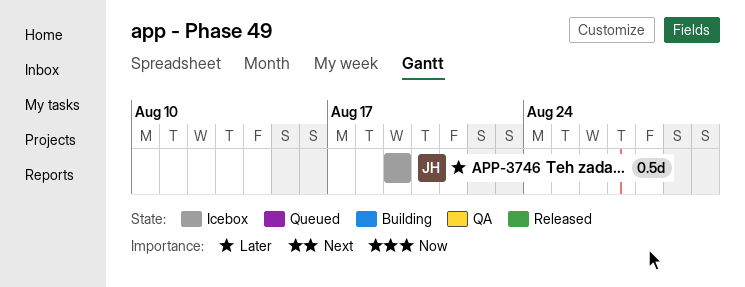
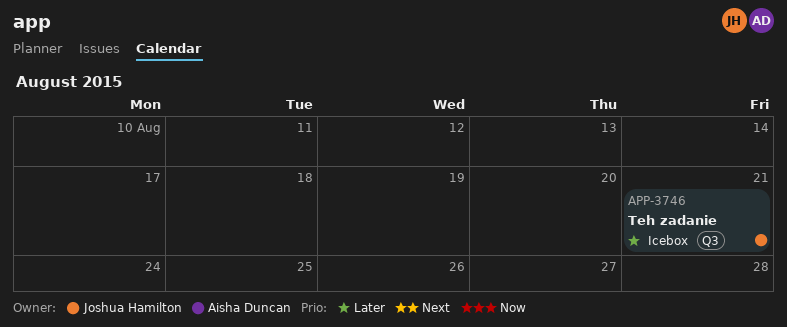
APP-3746, due: Aug 19 -> Aug 21

